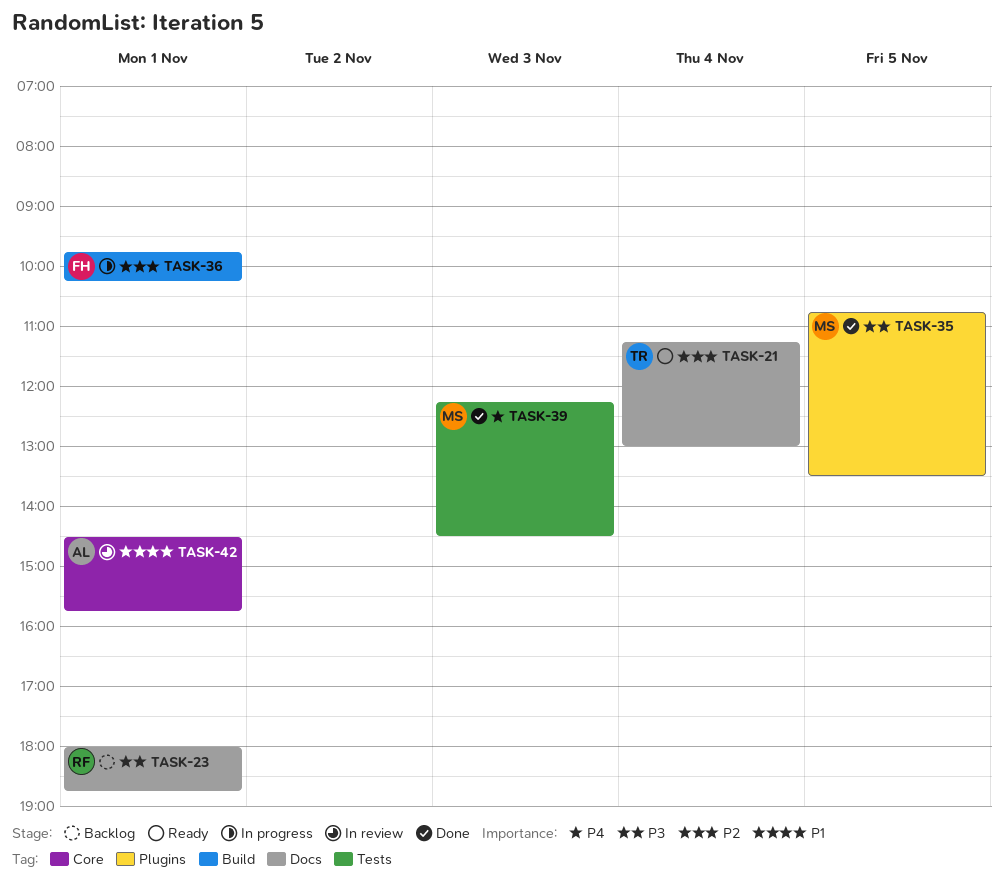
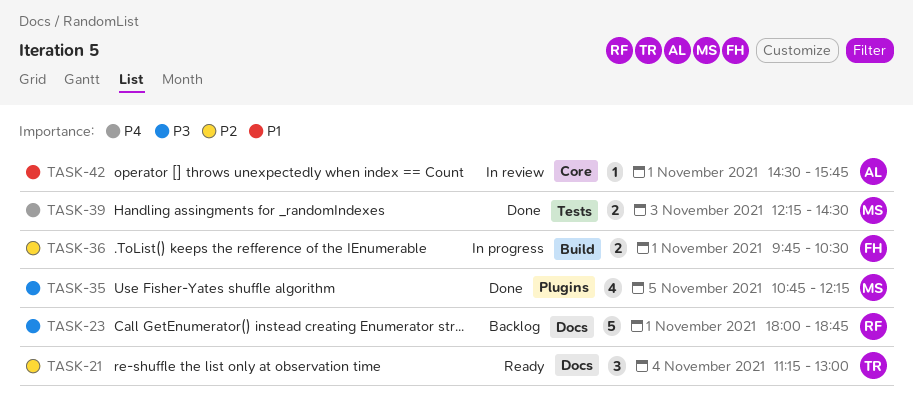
TASK-35, ends: 13:30 -> 12:15
TASK-36, ends: 10:15 -> 10:30

